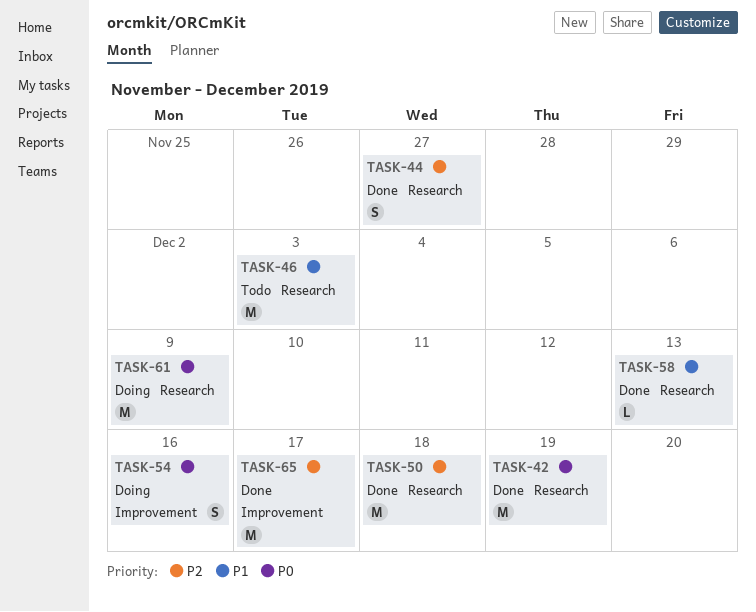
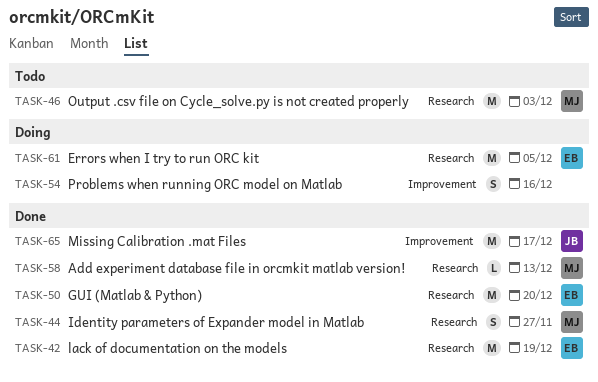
TASK-50, due: Dec 18 -> Dec 20
TASK-61, due: Dec 9 -> Dec 5

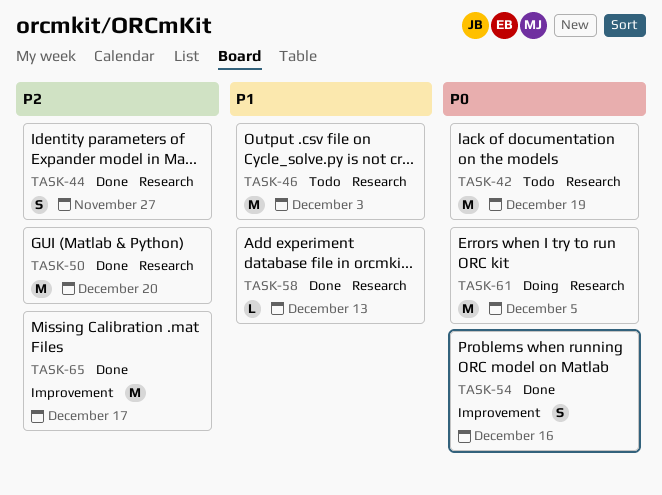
TASK-42, status: Done -> Todo
TASK-54, status: Doing -> Done

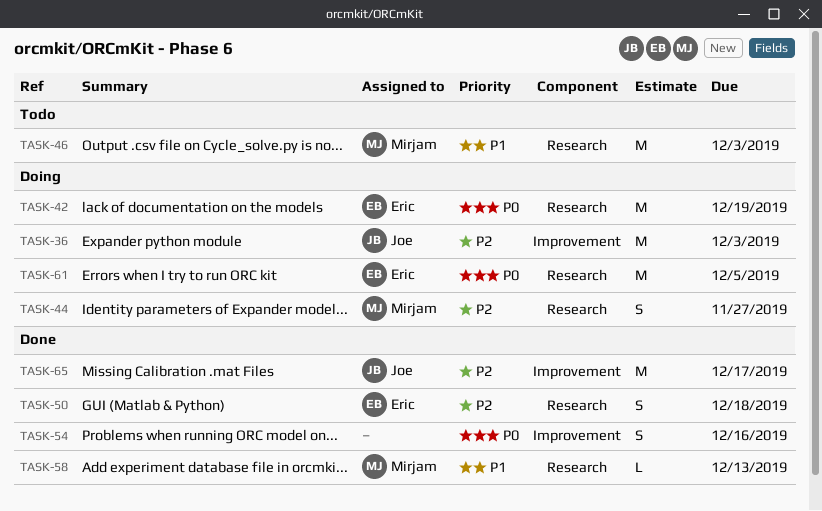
TASK-36: none -> present
TASK-42, status: Todo -> Doing
TASK-44, status: Done -> Doing
TASK-50, estimate: M -> S
TASK-50, due: Dec 20 -> Dec 18

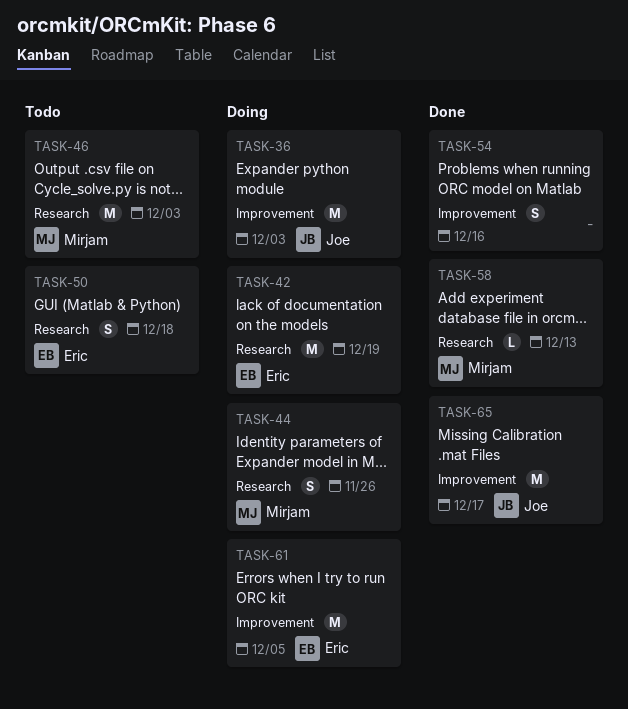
TASK-44, due: Nov 27 -> Nov 26
TASK-50, status: Done -> Todo
TASK-61, label: Research -> Improvement

